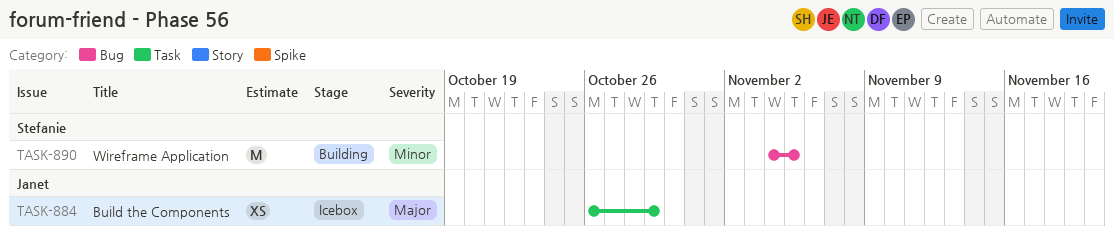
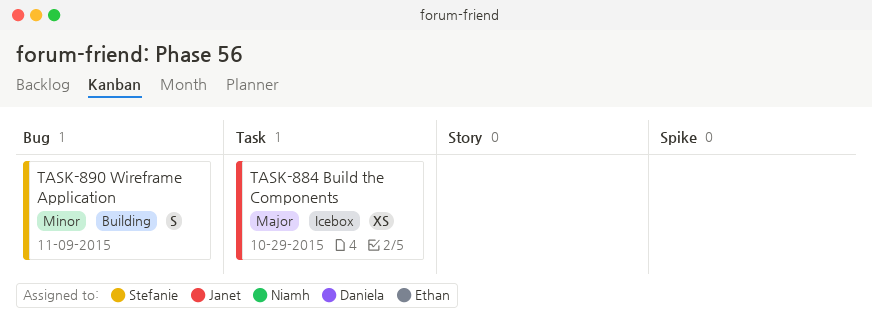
TASK-890, estimate: M -> S
TASK-890, due: Nov 5 -> Nov 9

